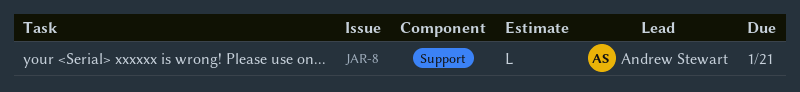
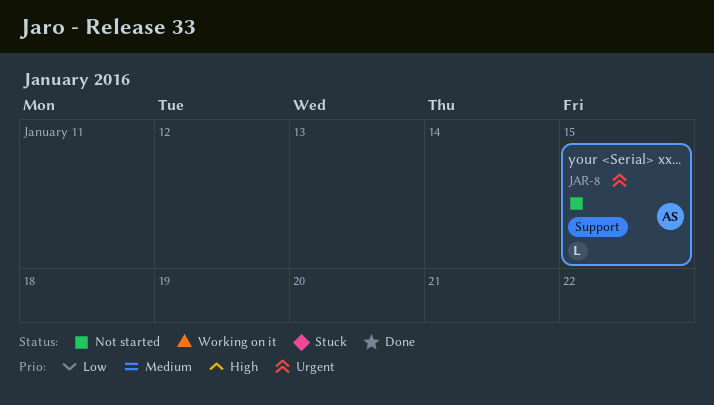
JAR-8, due: Jan 21 -> Jan 15

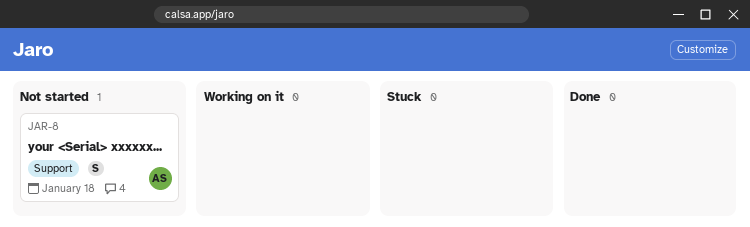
JAR-8, estimate: L -> S
JAR-8, due: Jan 15 -> Jan 18

